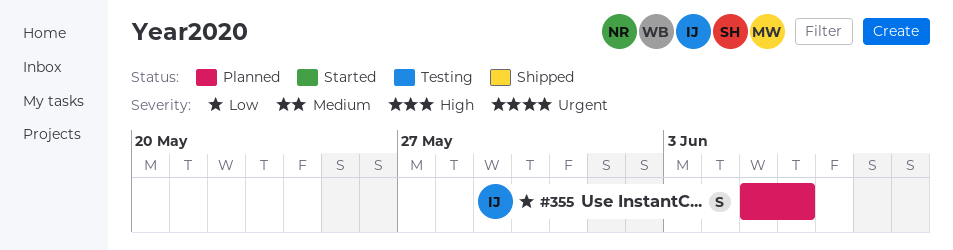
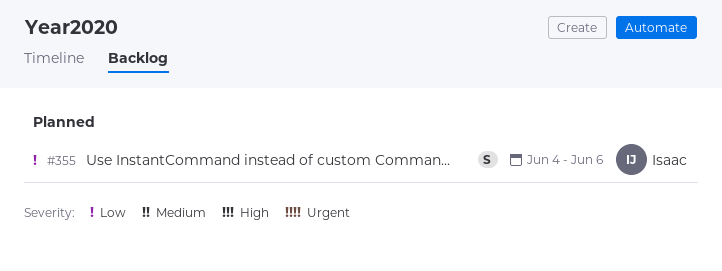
#355, start: Jun 5 -> Jun 4

